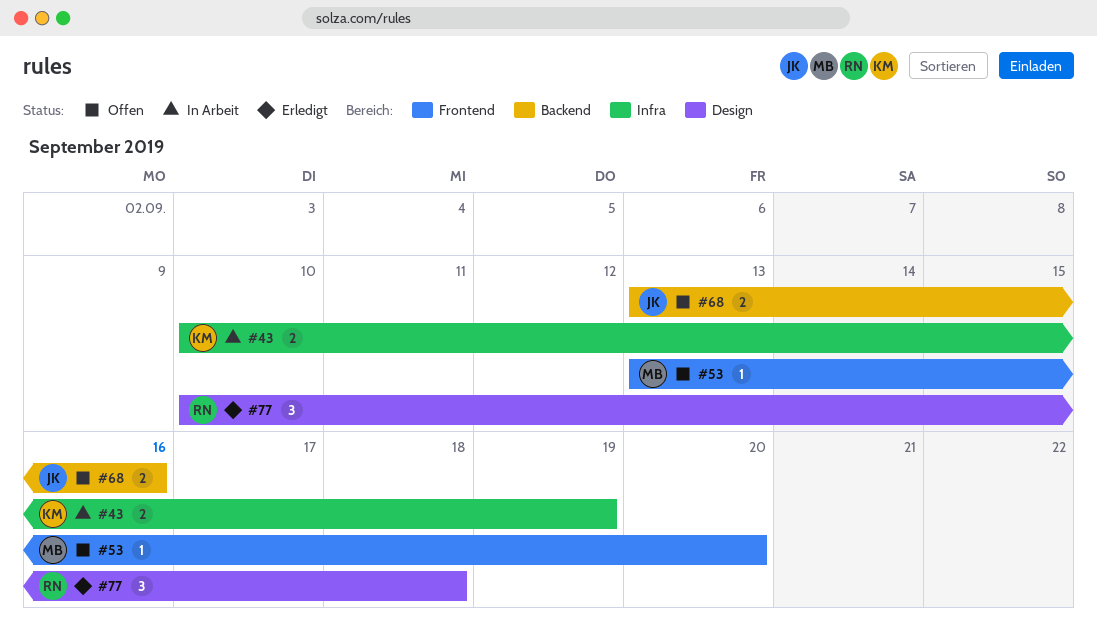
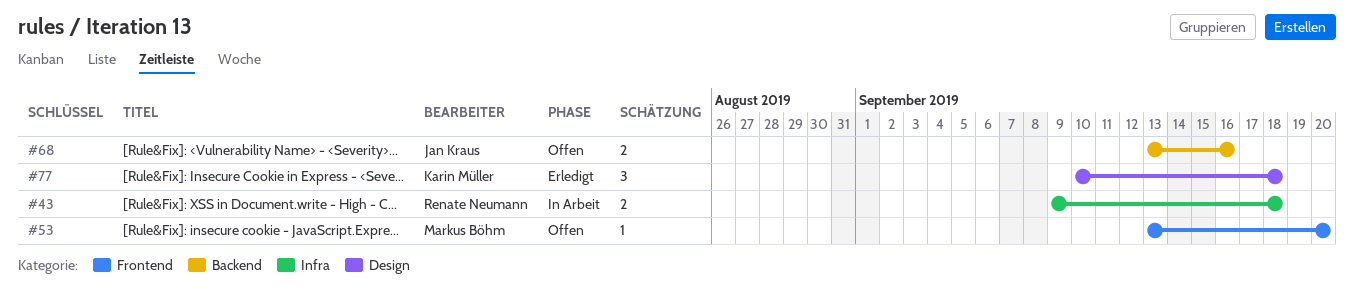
#43, owner: Karin Müller -> Renate Neumann
#43, start: Sep 10 -> Sep 9
#43, due: Sep 19 -> Sep 18
#77, owner: Renate Neumann -> Karin Müller

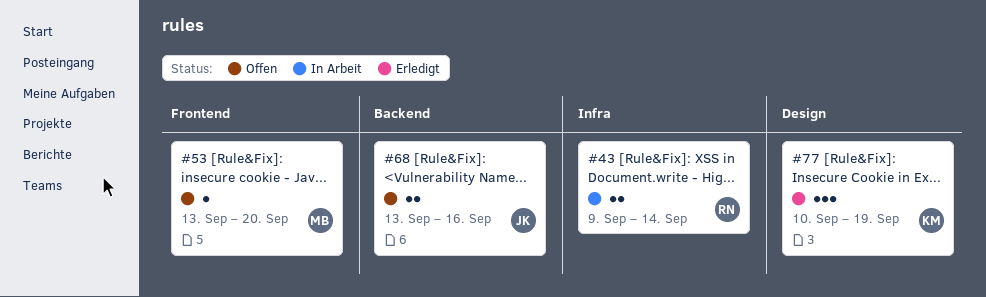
#43, due: Sep 18 -> Sep 14
#77, due: Sep 18 -> Sep 19

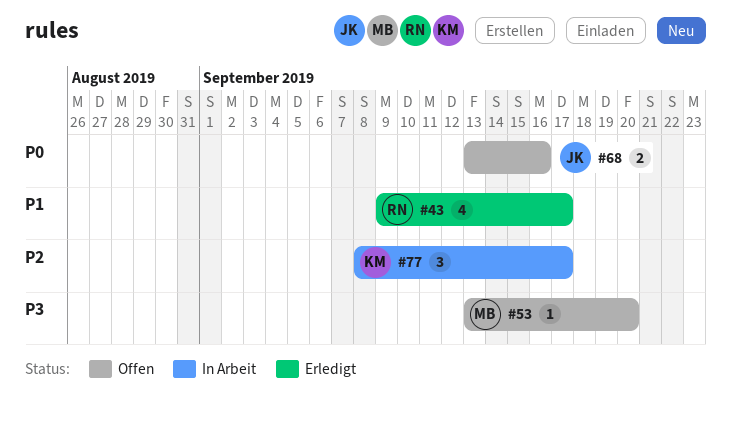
#43, status: In Arbeit -> Erledigt
#43, estimate: 2 -> 4
#43, due: Sep 14 -> Sep 17
#77, status: Erledigt -> In Arbeit
#77, start: Sep 10 -> Sep 8
#77, due: Sep 19 -> Sep 17

